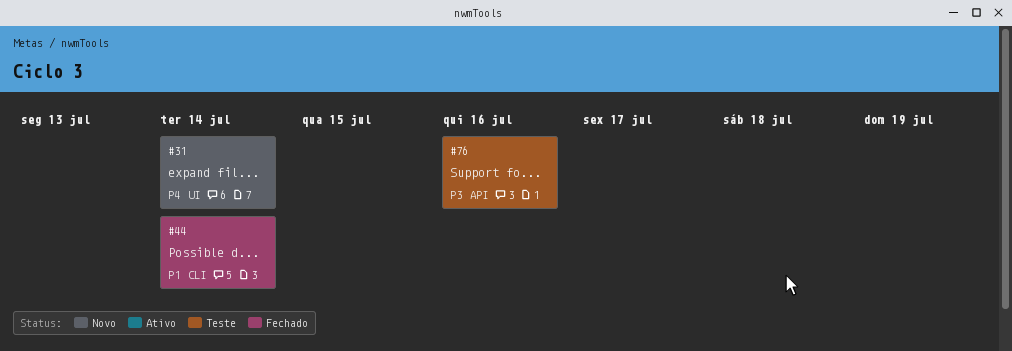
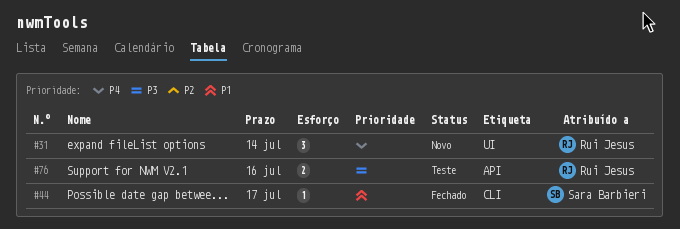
#44, due: Jul 14 -> Jul 17

